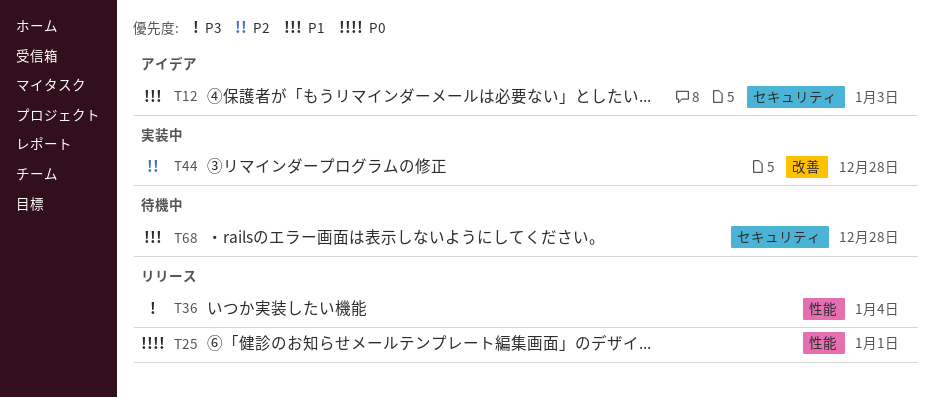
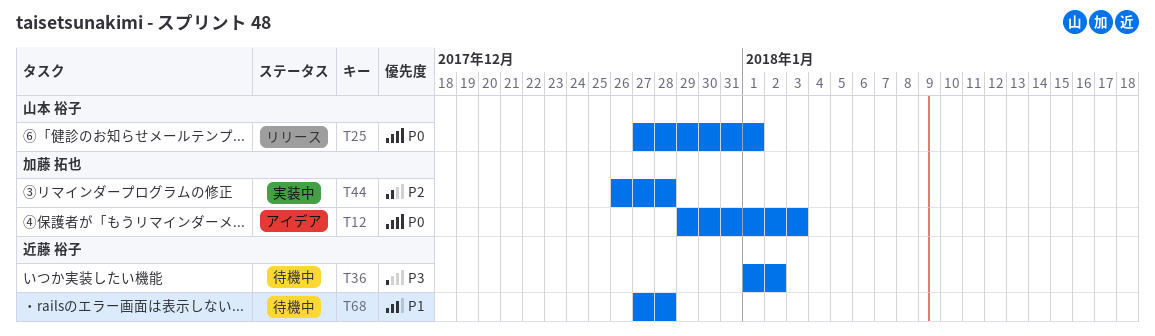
T12, priority: P1 -> P0
T36, status: リリース -> 待機中
T36, due: Jan 4 -> Jan 2

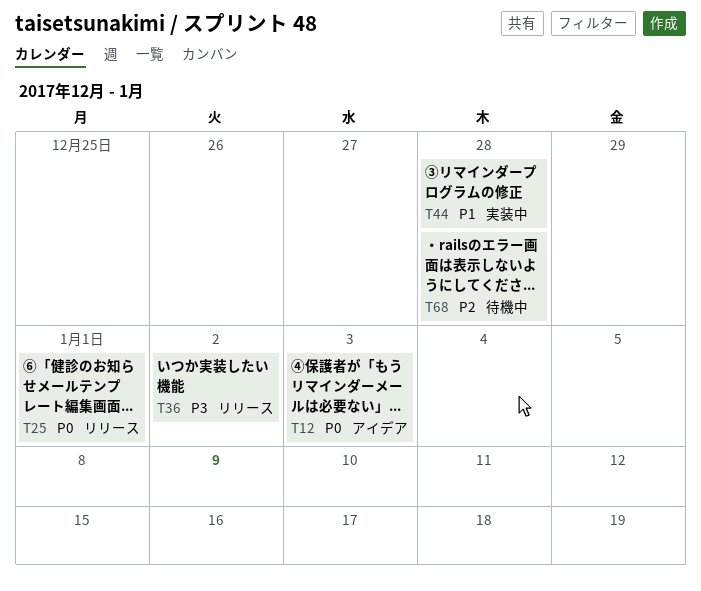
T36, status: 待機中 -> リリース
T44, priority: P2 -> P1
T68, priority: P1 -> P2

